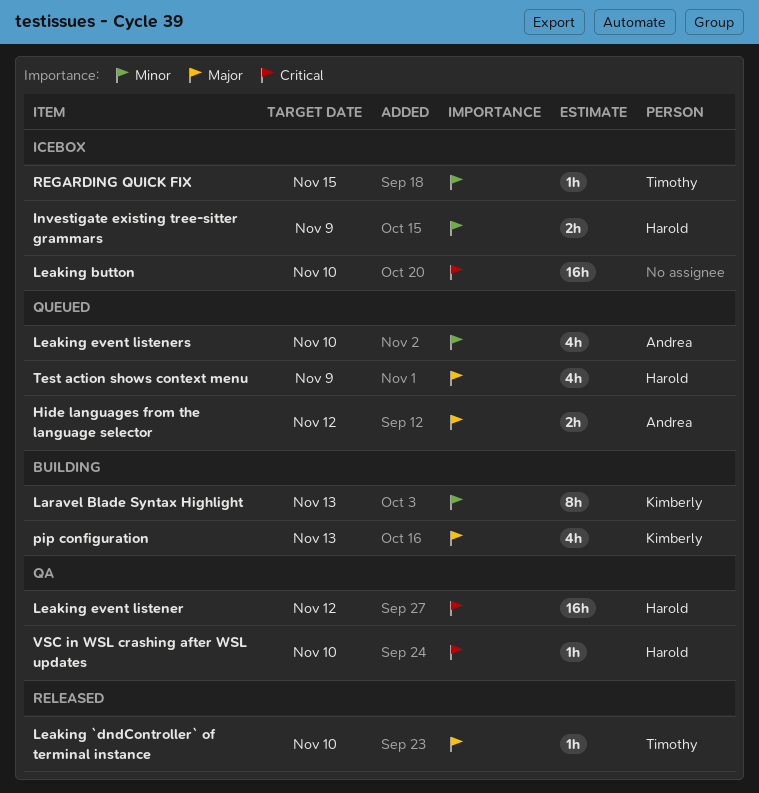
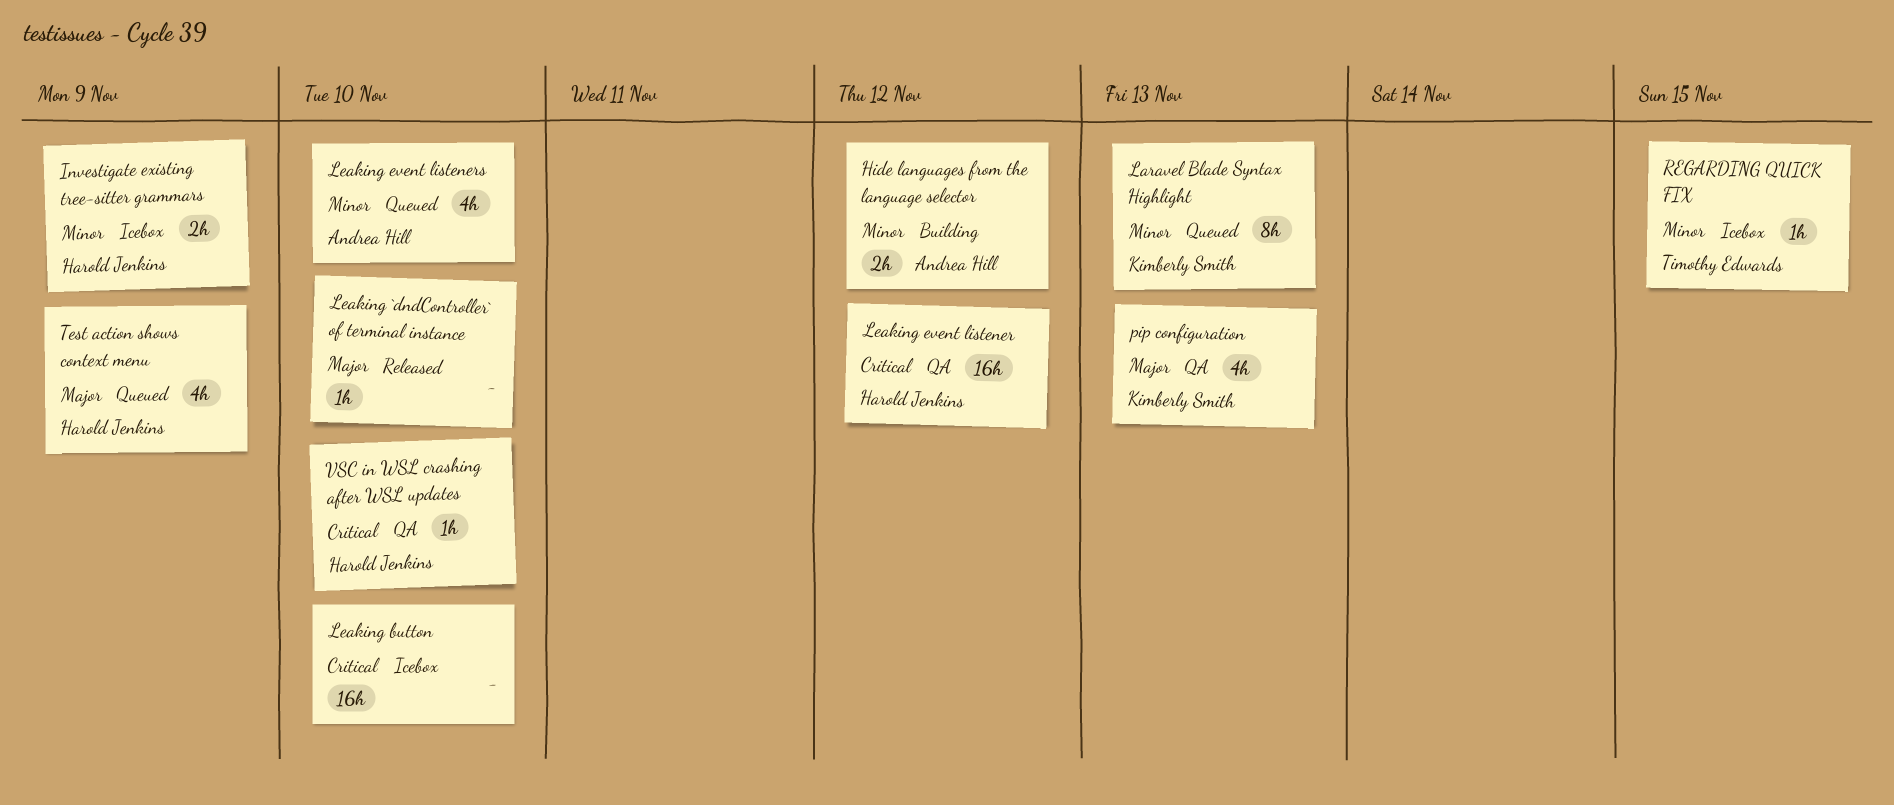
Hide languages from the language selector, status: Queued -> Building
Hide languages from the language selector, priority: Major -> Minor
Laravel Blade Syntax Highlight, status: Building -> Queued
Leaking `dndController` of terminal instance, owner: Timothy Edwards -> none
pip configuration, status: Building -> QA

